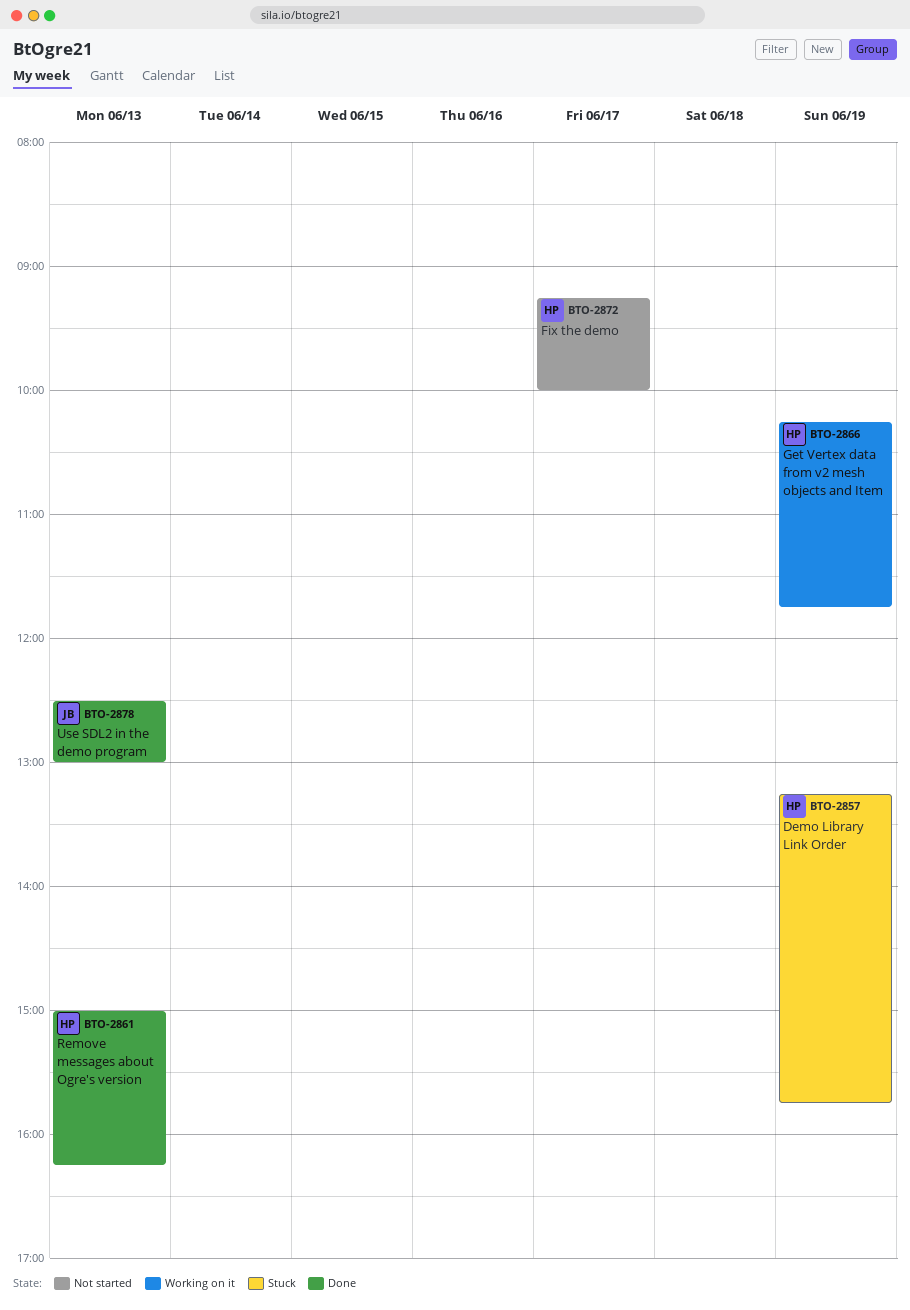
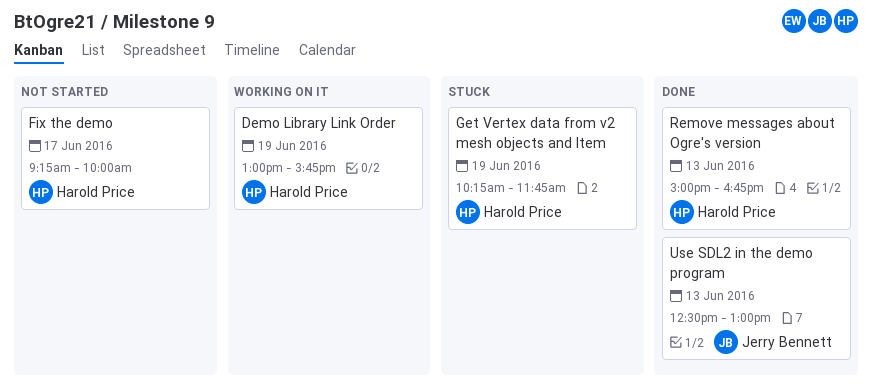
Demo Library Link Order, status: Stuck -> Working on it
Demo Library Link Order, begins: 13:15 -> 13:00
Get Vertex data from v2 mesh objects and Item, status: Working on it -> Stuck
Remove messages about Ogre's version, ends: 16:15 -> 16:45

